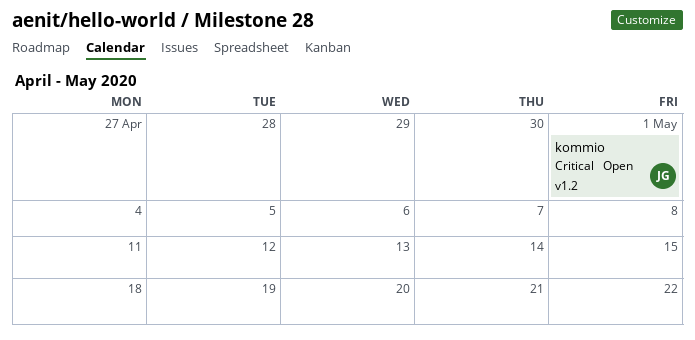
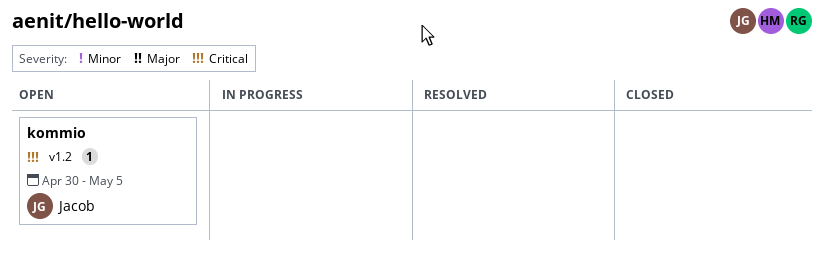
kommio, due: May 1 -> May 5

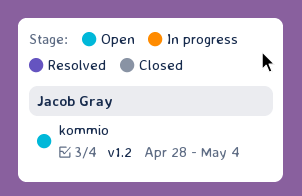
kommio, start: Apr 30 -> Apr 28
kommio, due: May 5 -> May 4

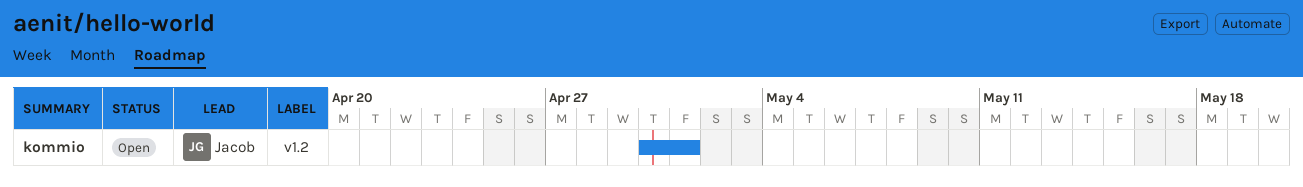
kommio, start: Apr 28 -> Apr 30
kommio, due: May 4 -> May 1

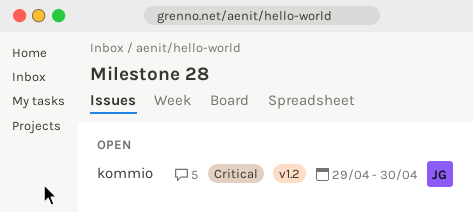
kommio, start: Apr 30 -> Apr 29
kommio, due: May 1 -> Apr 30

